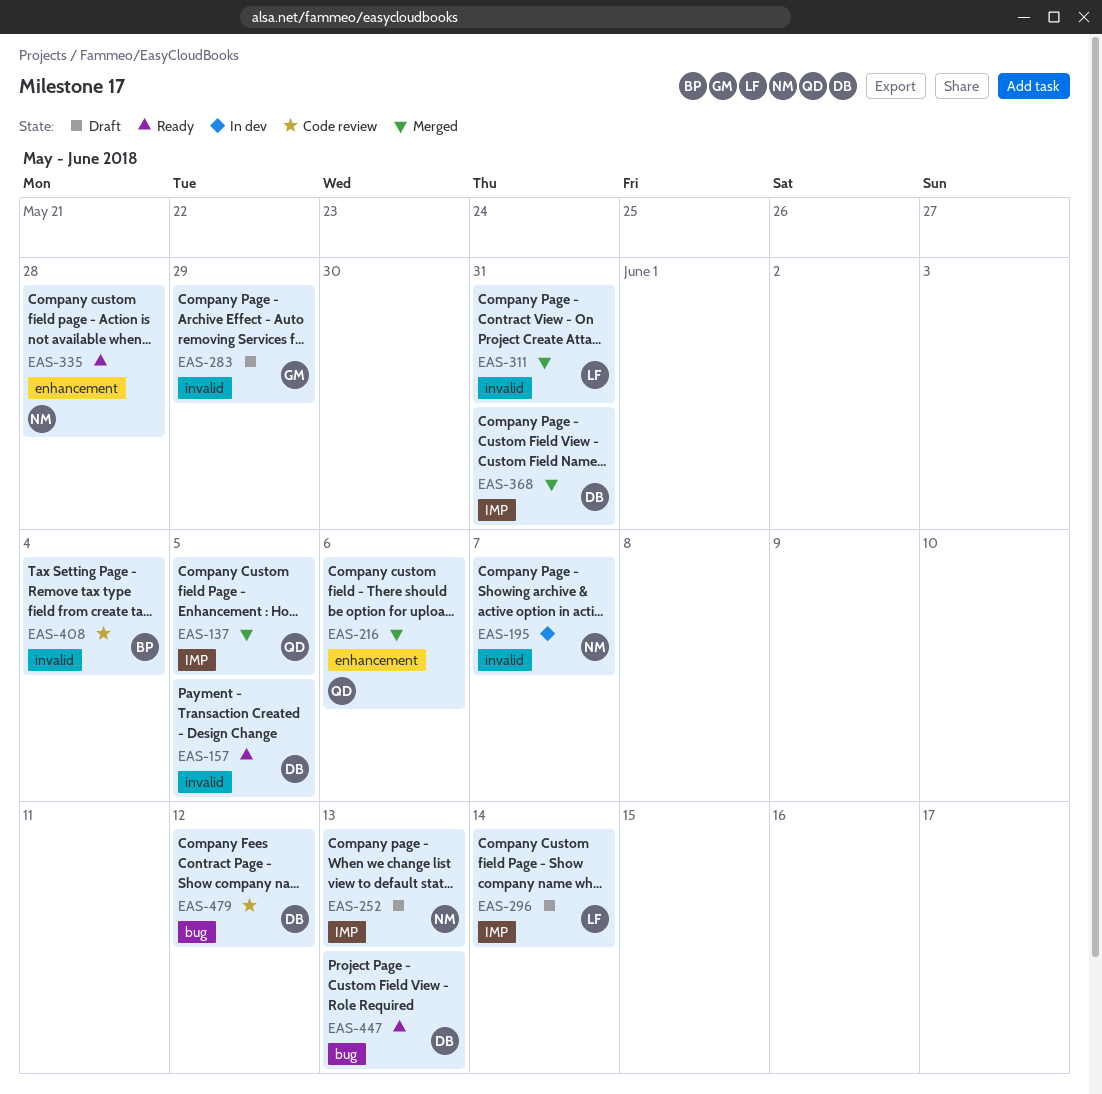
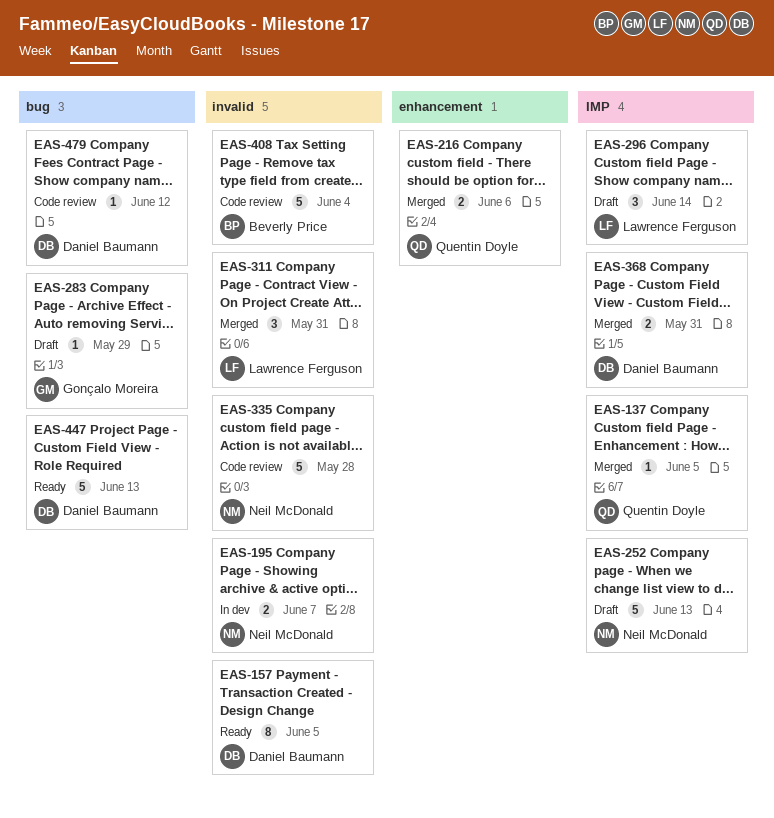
EAS-283, label: invalid -> bug
EAS-335, status: Ready -> Code review
EAS-335, label: enhancement -> invalid

